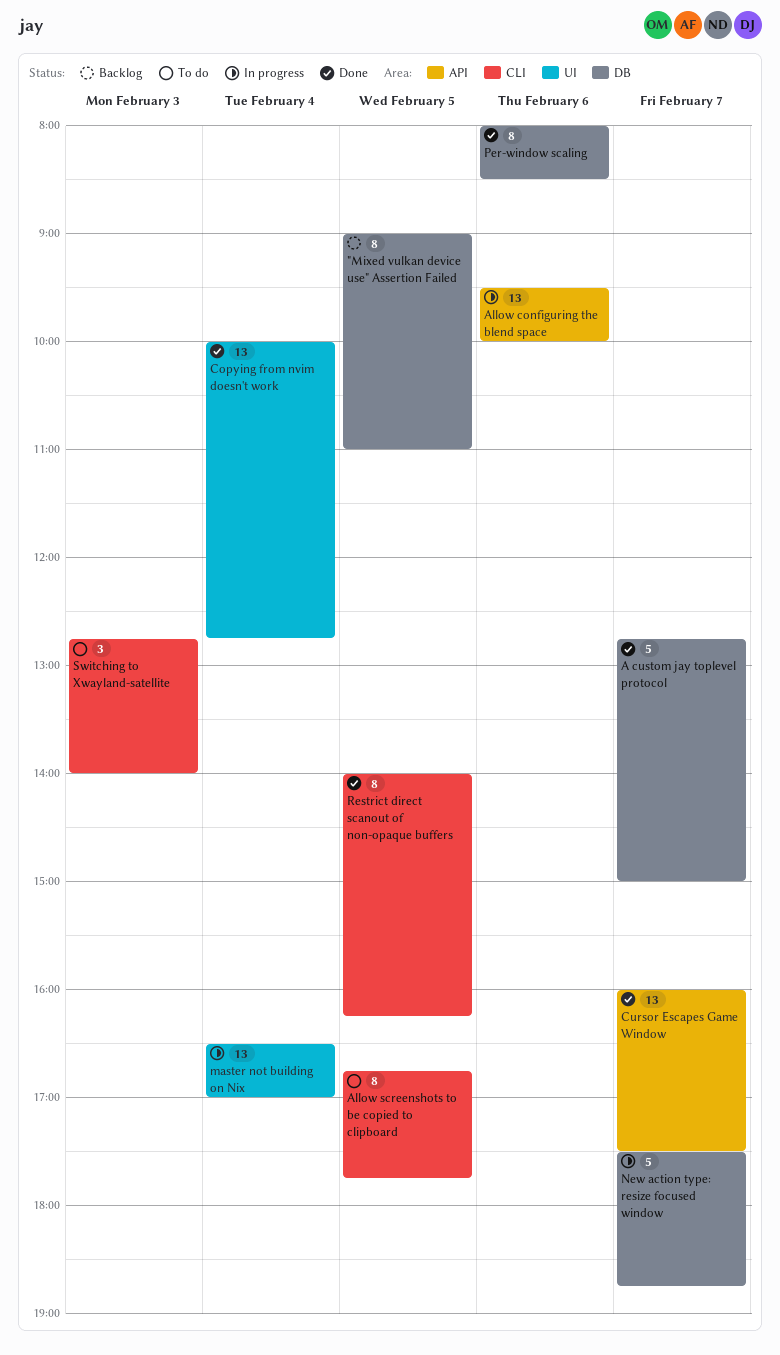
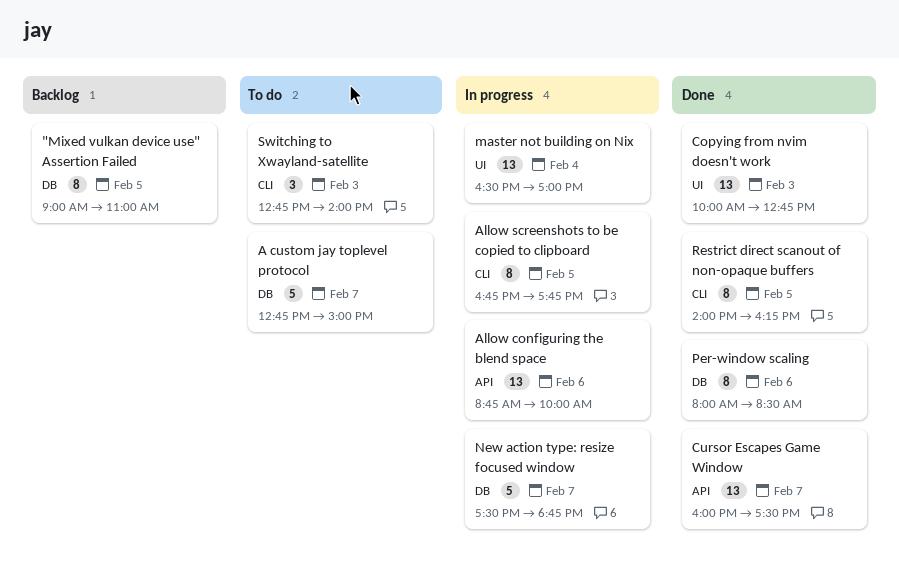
A custom jay toplevel protocol, status: Done -> To do
Allow configuring the blend space, begins: 09:30 -> 08:45
Allow screenshots to be copied to clipboard, status: To do -> In progress
Copying from nvim doesn't work, day: Feb 4 -> Feb 3

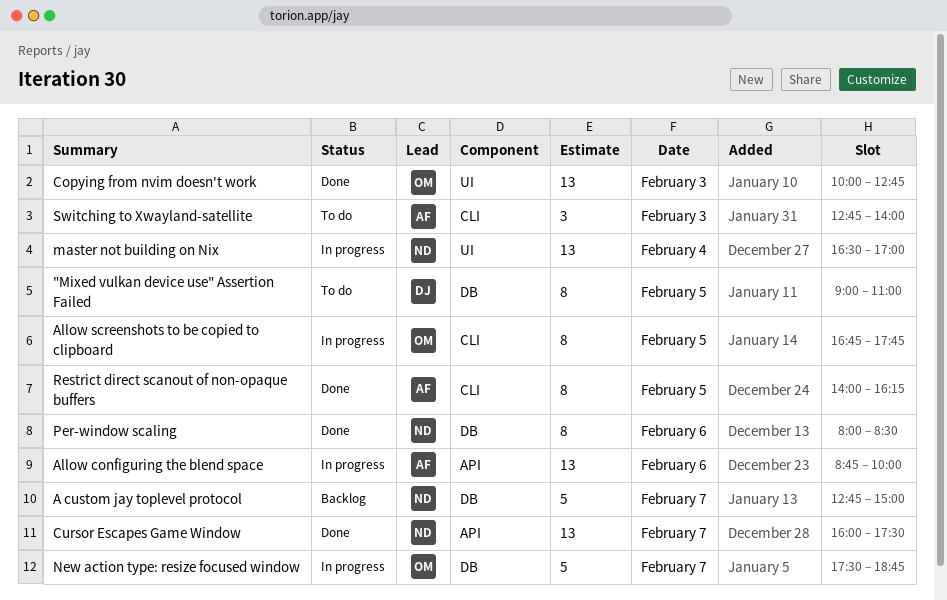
"Mixed vulkan device use" Assertion Failed, status: Backlog -> To do
A custom jay toplevel protocol, status: To do -> Backlog

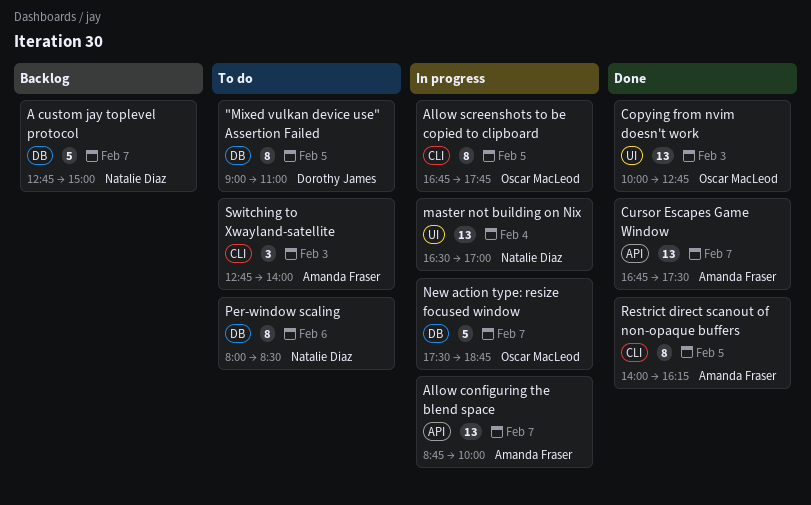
Allow configuring the blend space, day: Feb 6 -> Feb 7
Cursor Escapes Game Window, owner: Natalie Diaz -> Amanda Fraser
Cursor Escapes Game Window, begins: 16:00 -> 16:45
Per-window scaling, status: Done -> To do

